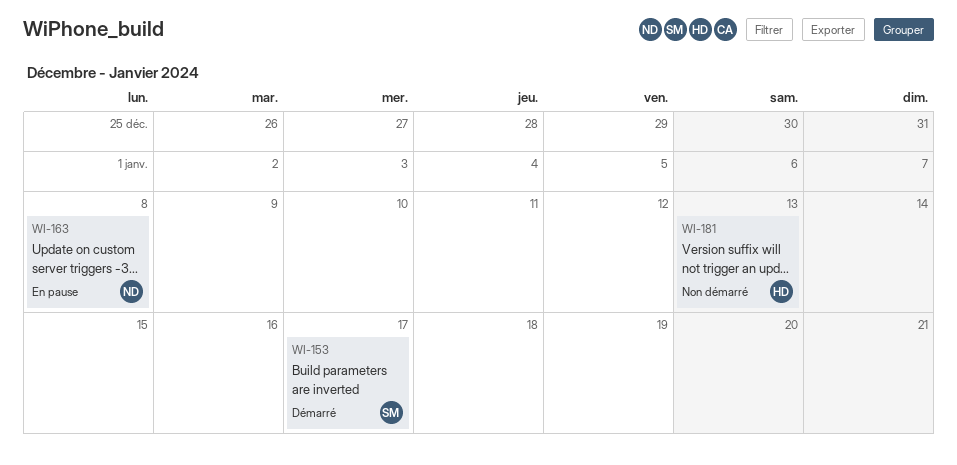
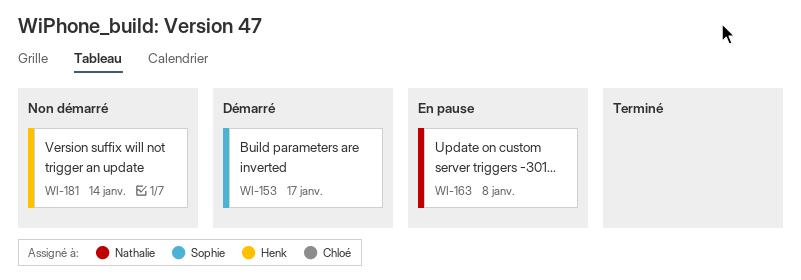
WI-181, due: Jan 13 -> Jan 14

